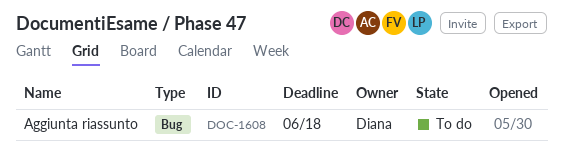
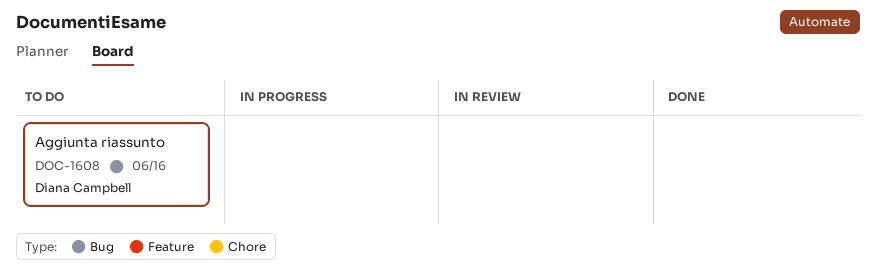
DOC-1608, due: Jun 18 -> Jun 16

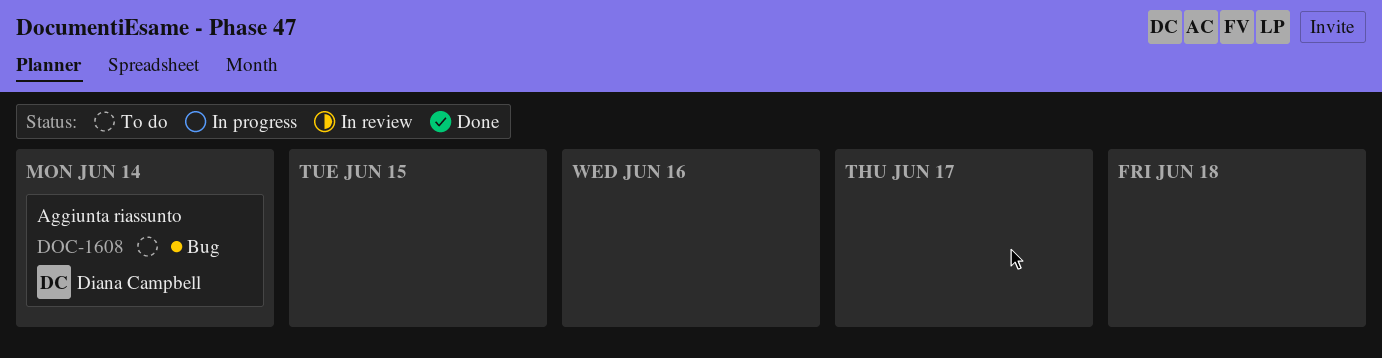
DOC-1608, due: Jun 16 -> Jun 14

